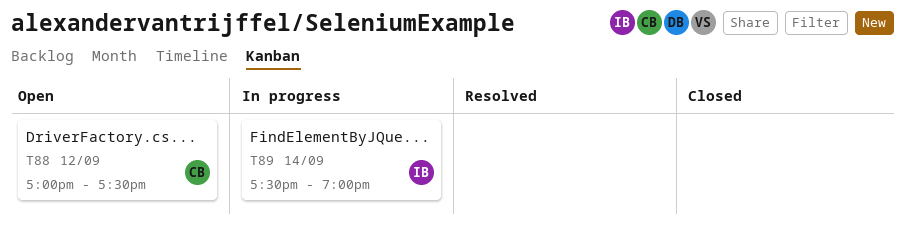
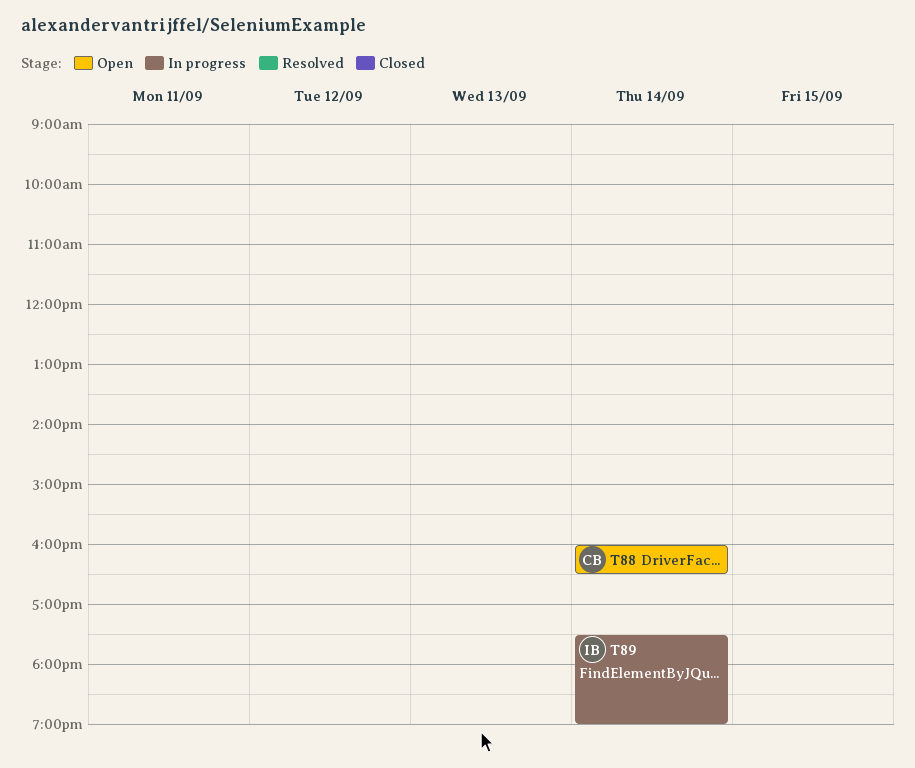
T88, day: Sep 12 -> Sep 14
T88, begins: 17:00 -> 16:00
T88, ends: 17:30 -> 16:30

